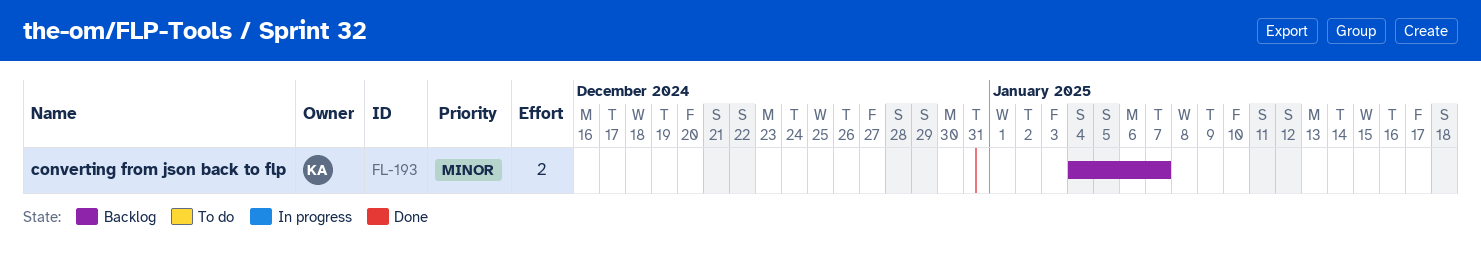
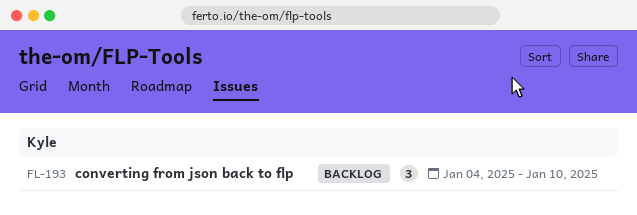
FL-193, estimate: 2 -> 3
FL-193, due: Jan 7 -> Jan 10

